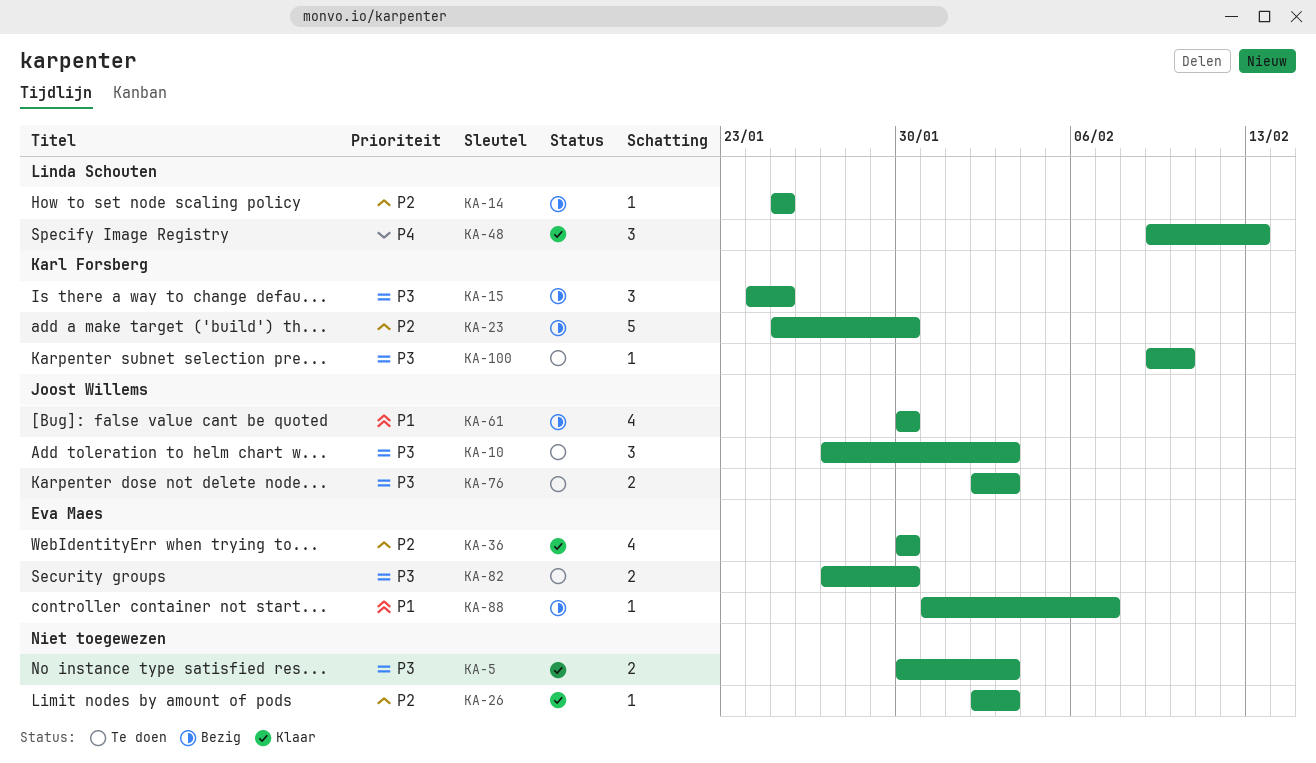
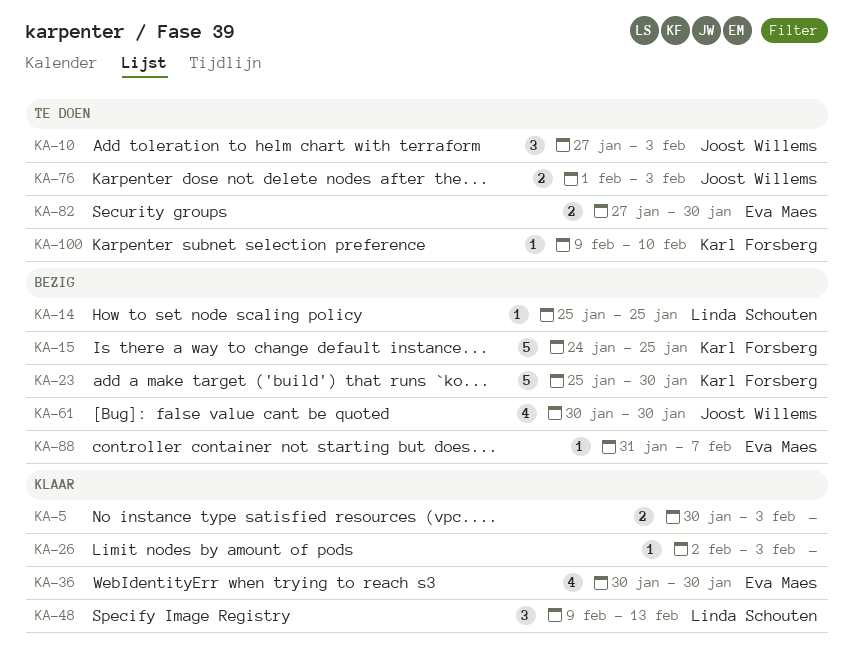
KA-15, estimate: 3 -> 5
KA-76, start: Feb 2 -> Feb 1

